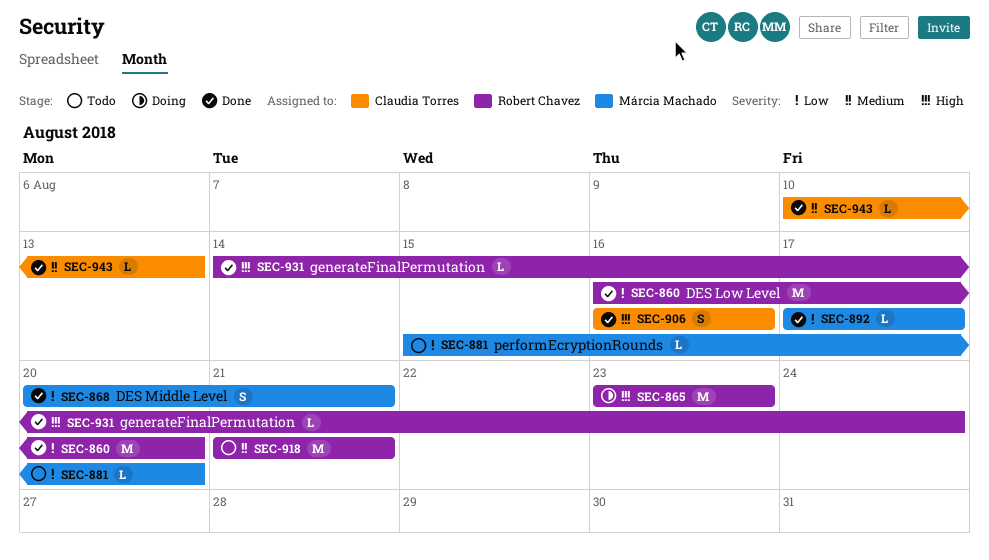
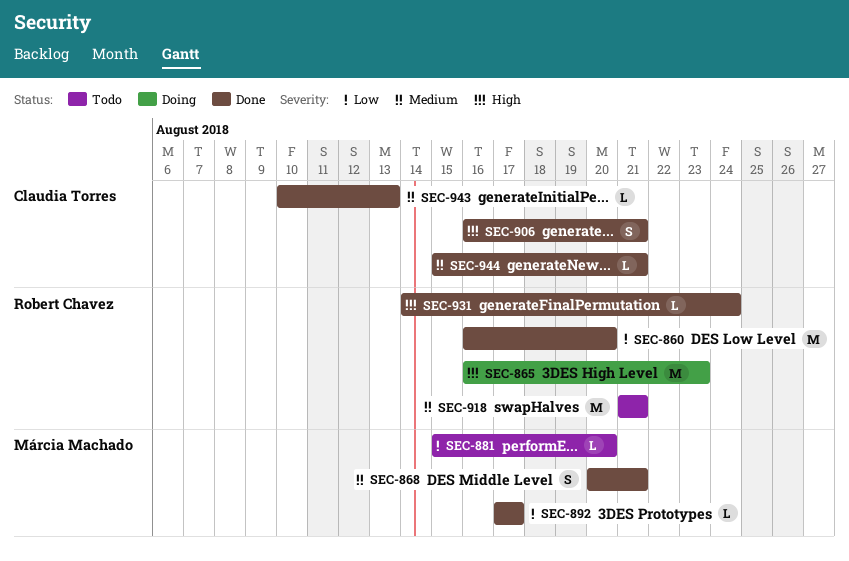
SEC-865, start: Aug 23 -> Aug 16
SEC-868, priority: Low -> Medium
SEC-906, due: Aug 16 -> Aug 21
SEC-944: none -> present

